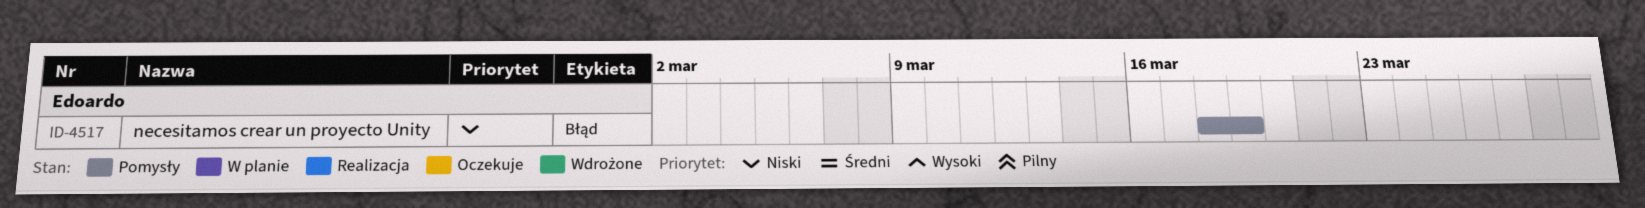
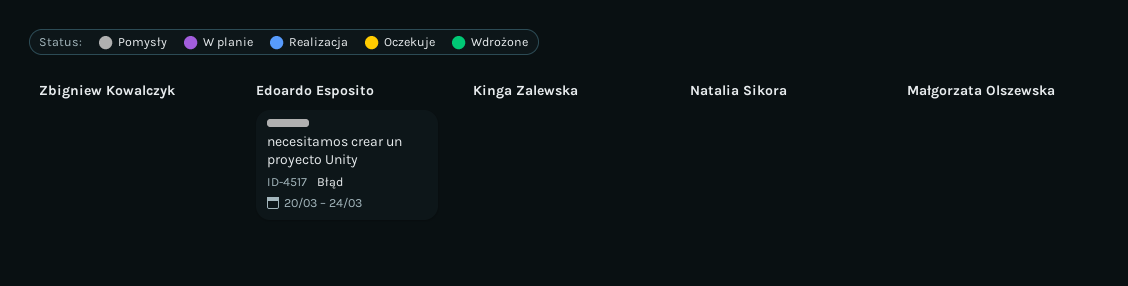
ID-4517, start: Mar 18 -> Mar 20
ID-4517, due: Mar 19 -> Mar 24

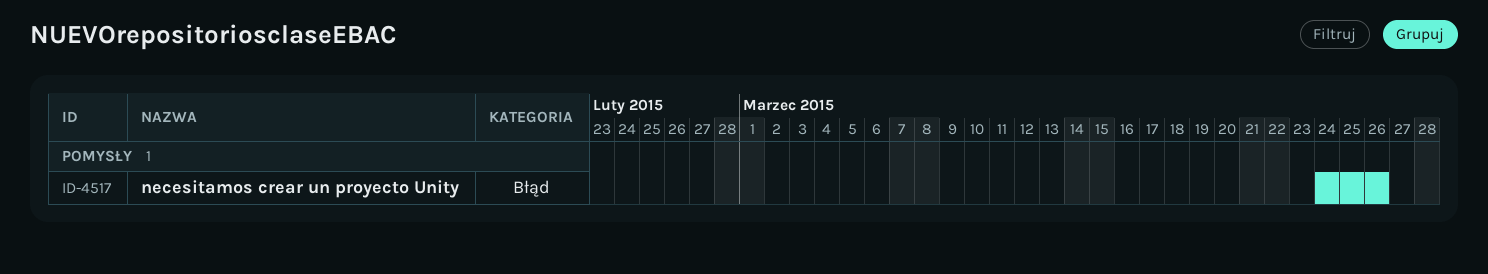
ID-4517, start: Mar 20 -> Mar 24
ID-4517, due: Mar 24 -> Mar 26

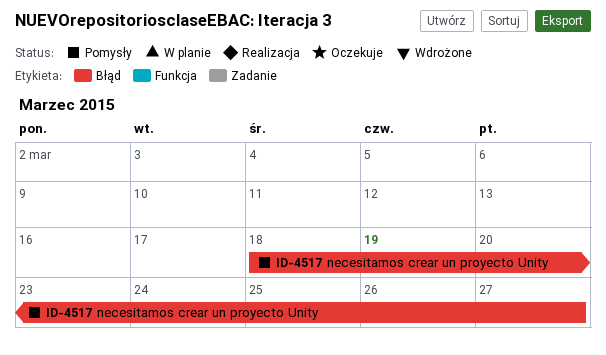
ID-4517, start: Mar 24 -> Mar 18
ID-4517, due: Mar 26 -> Mar 27

